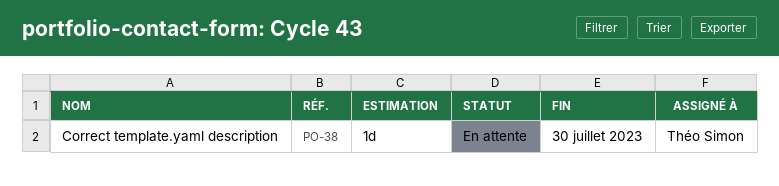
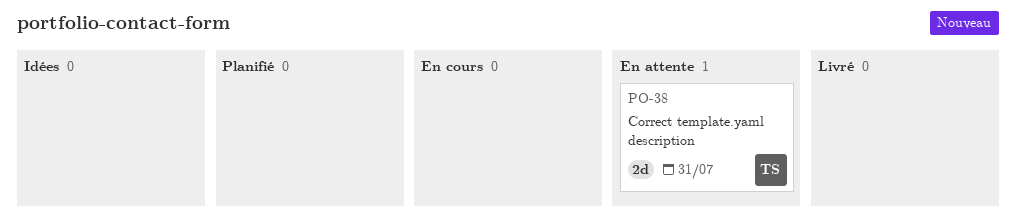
PO-38, estimate: 1d -> 2d
PO-38, due: Jul 30 -> Jul 31

